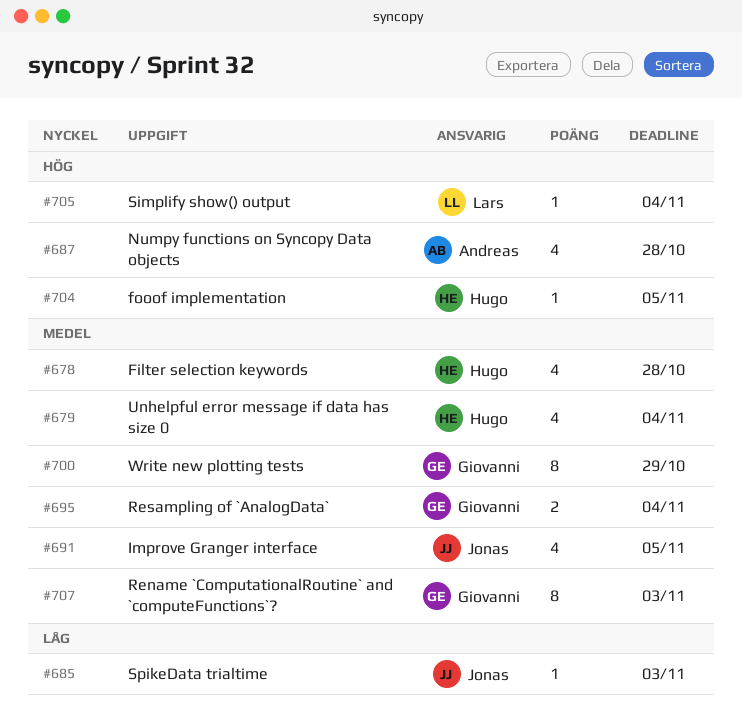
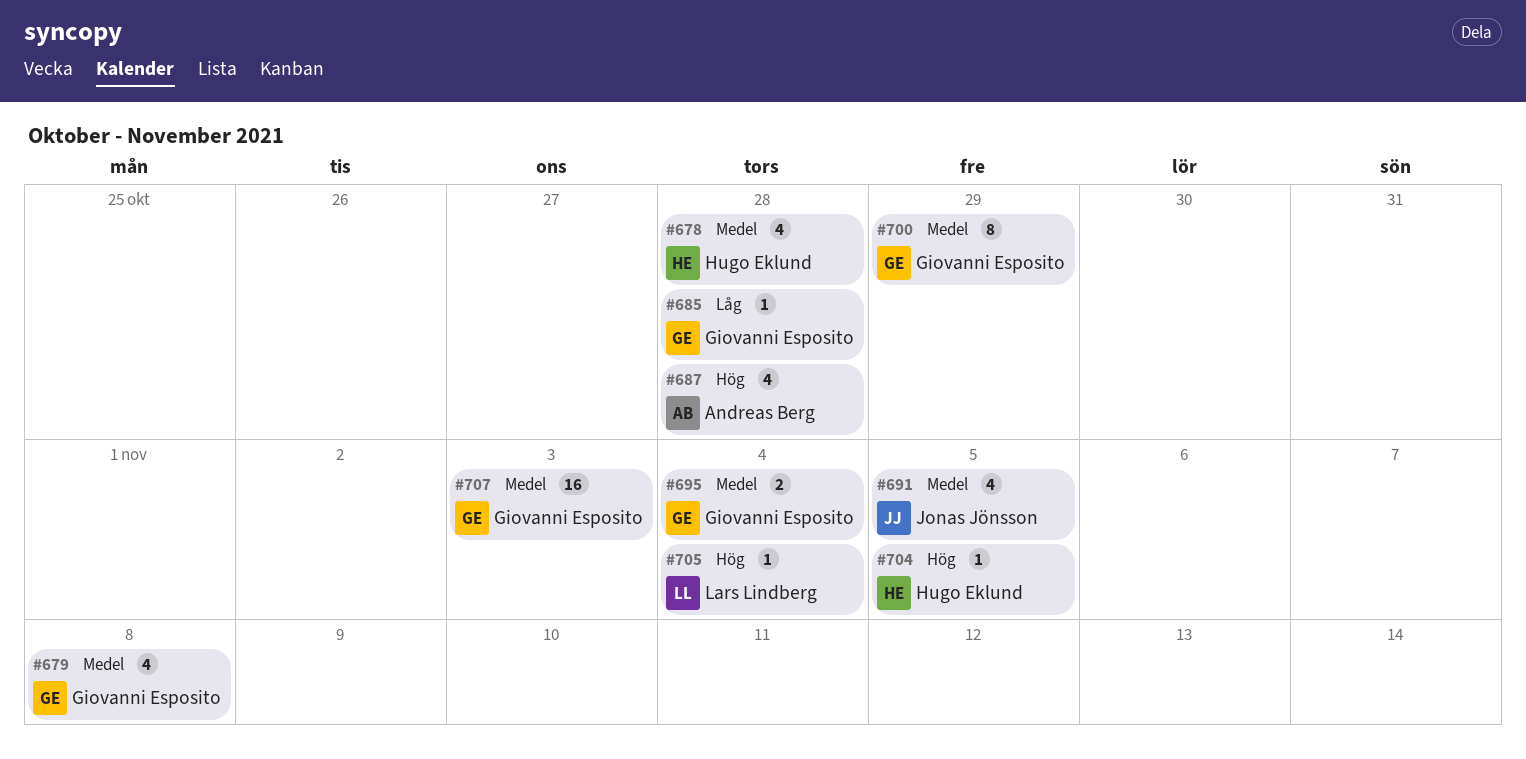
#679, owner: Hugo Eklund -> Giovanni Esposito
#679, due: Nov 4 -> Nov 8
#685, owner: Jonas Jönsson -> Giovanni Esposito
#685, due: Nov 3 -> Oct 28
#707, estimate: 8 -> 16

